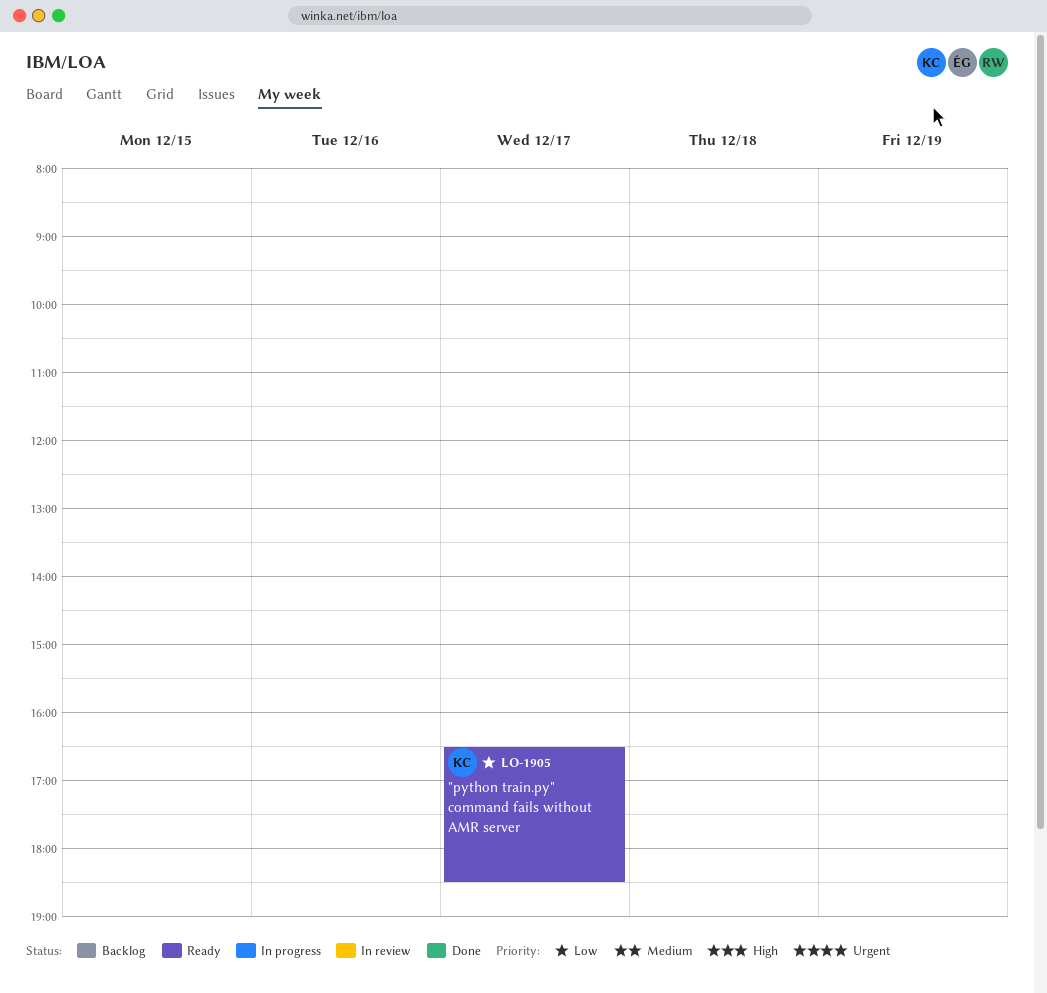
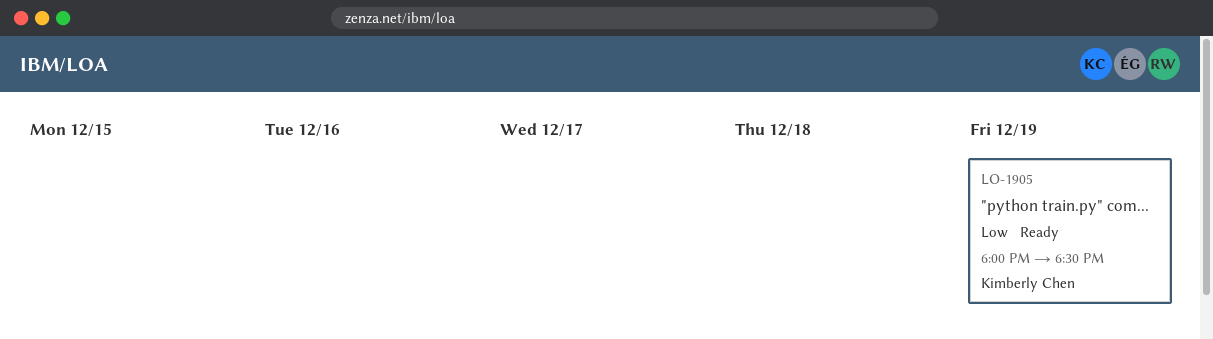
LO-1905, day: Dec 17 -> Dec 19
LO-1905, begins: 16:30 -> 18:00

